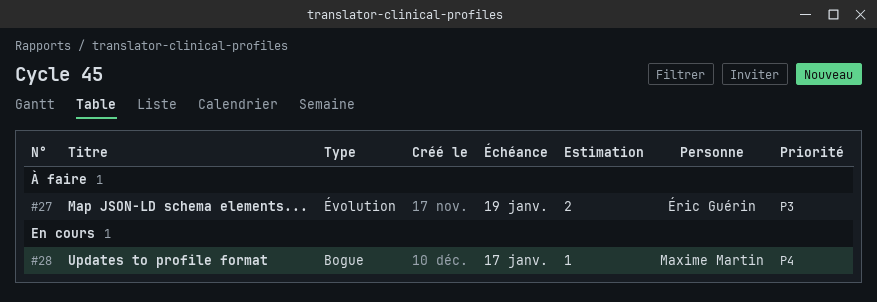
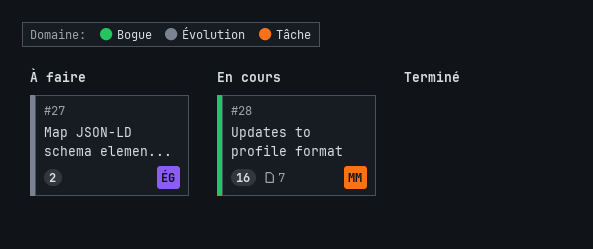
#28, estimate: 1 -> 16

